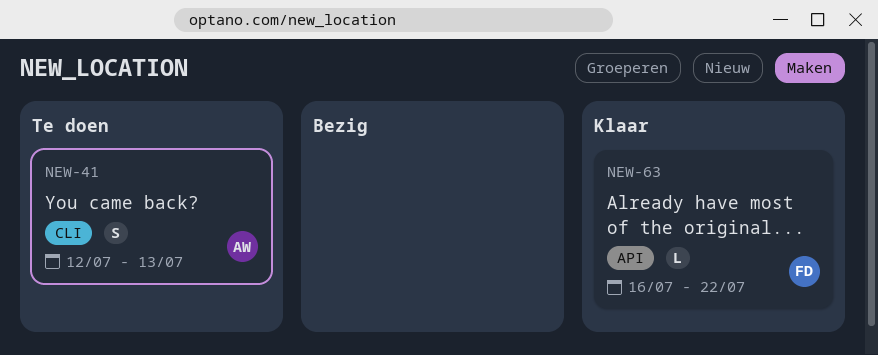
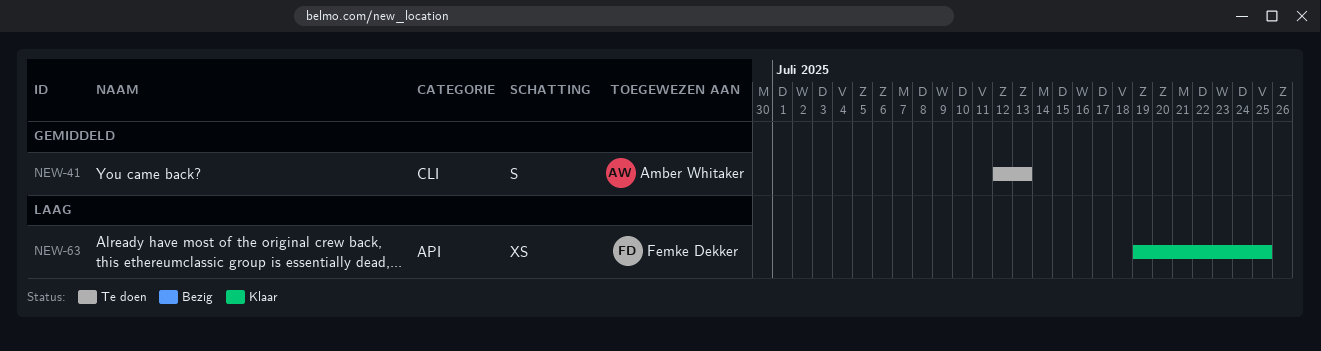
NEW-63, estimate: L -> XS
NEW-63, start: Jul 16 -> Jul 19
NEW-63, due: Jul 22 -> Jul 25

